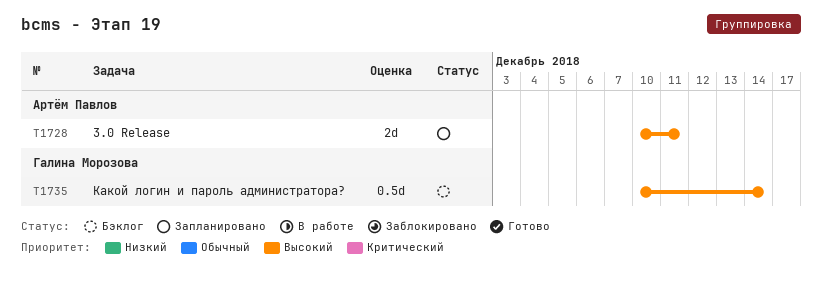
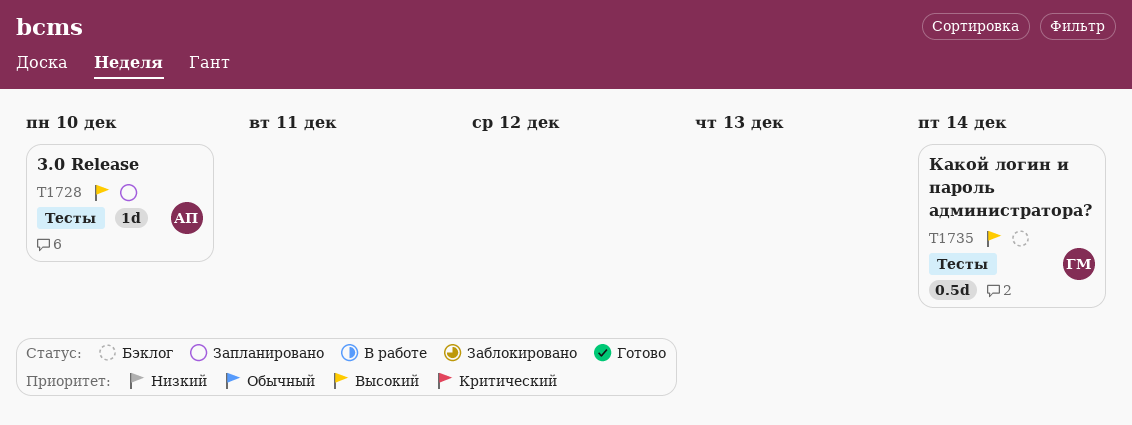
T1728, estimate: 2d -> 1d
T1728, due: Dec 11 -> Dec 10

